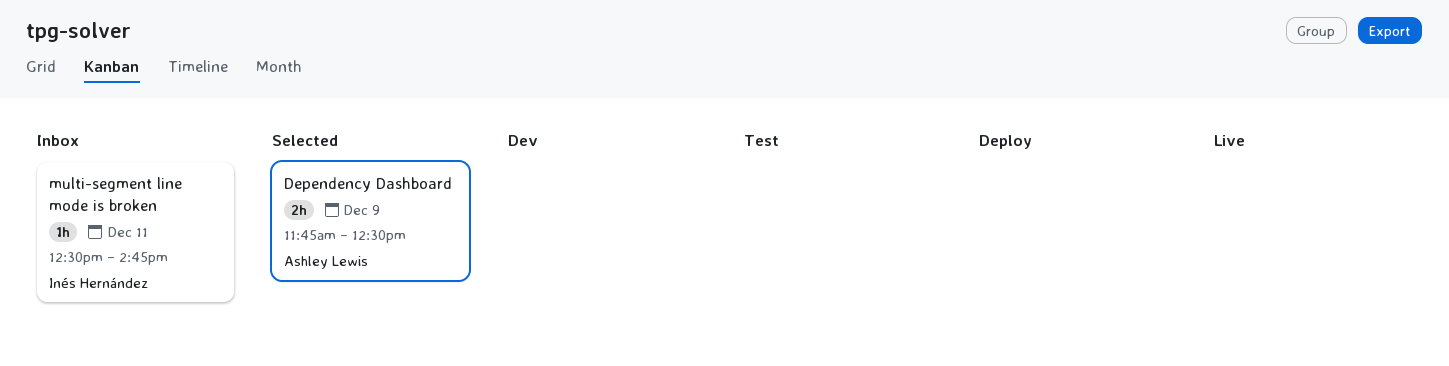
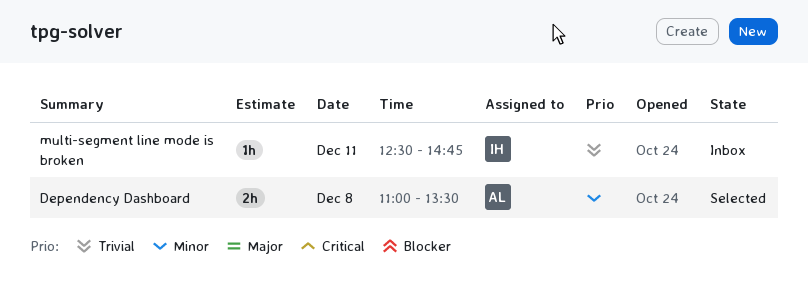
Dependency Dashboard, day: Dec 9 -> Dec 8
Dependency Dashboard, begins: 11:45 -> 11:00
Dependency Dashboard, ends: 12:30 -> 13:30

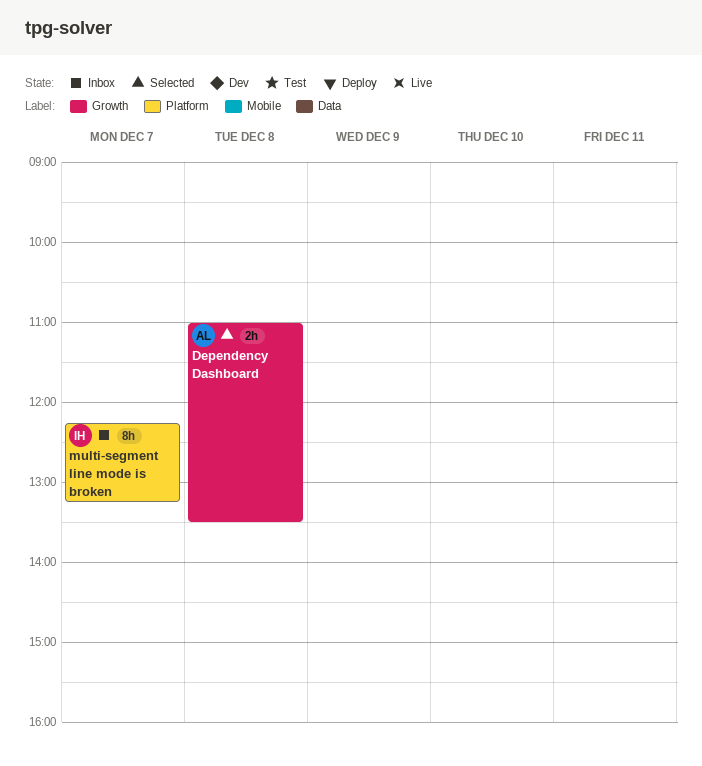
multi-segment line mode is broken, estimate: 1h -> 8h
multi-segment line mode is broken, day: Dec 11 -> Dec 7
multi-segment line mode is broken, begins: 12:30 -> 12:15
multi-segment line mode is broken, ends: 14:45 -> 13:15

